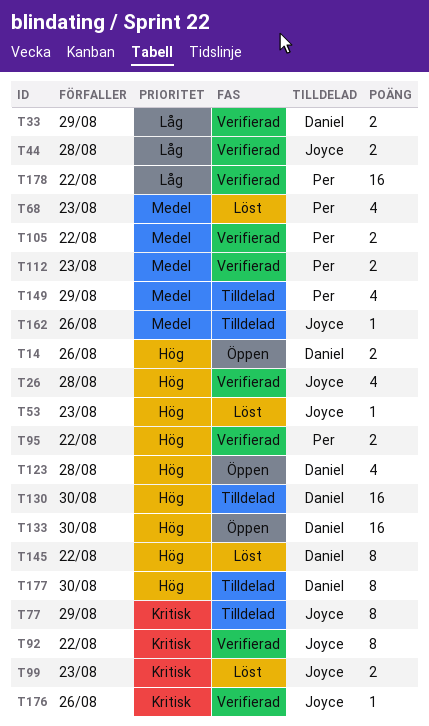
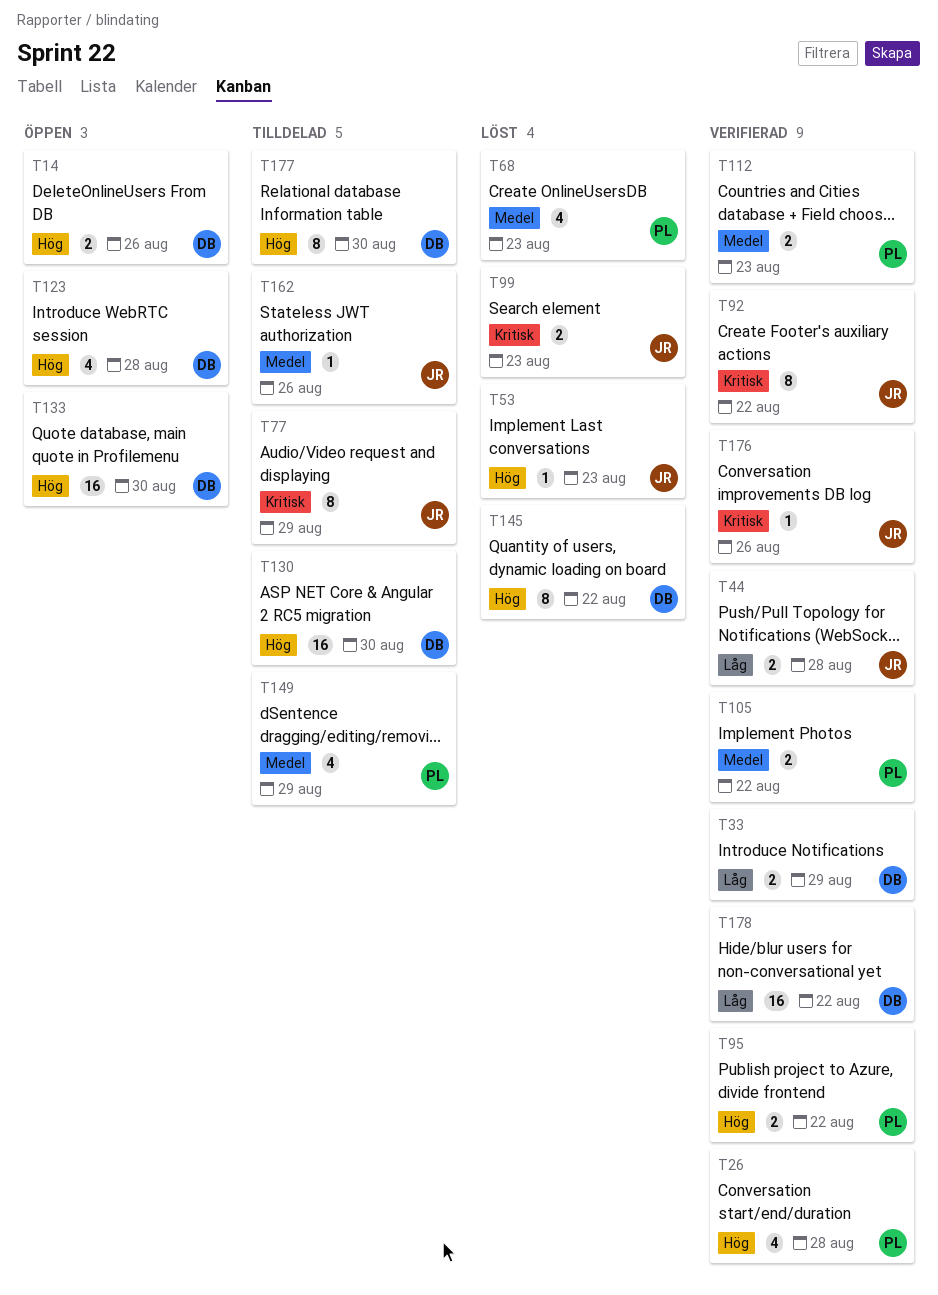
T26, owner: Joyce -> Per
T178, owner: Per -> Daniel

